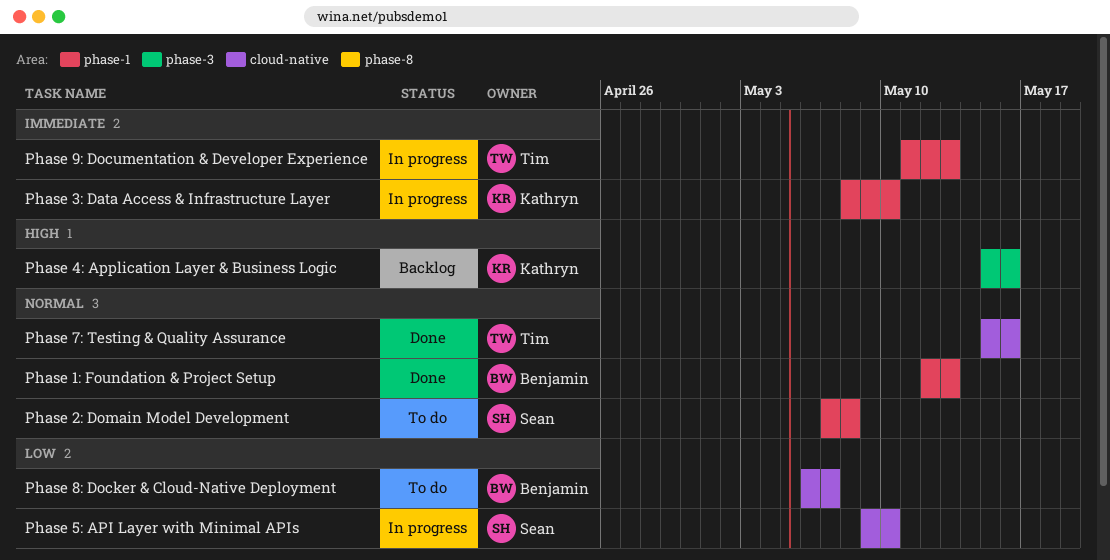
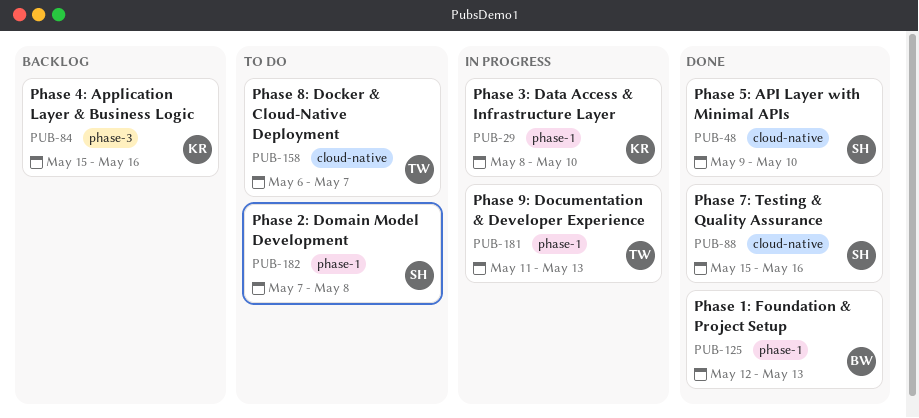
Phase 5: API Layer with Minimal APIs, status: In progress -> Done
Phase 7: Testing & Quality Assurance, owner: Tim -> Sean
Phase 8: Docker & Cloud-Native Deployment, owner: Benjamin -> Tim

